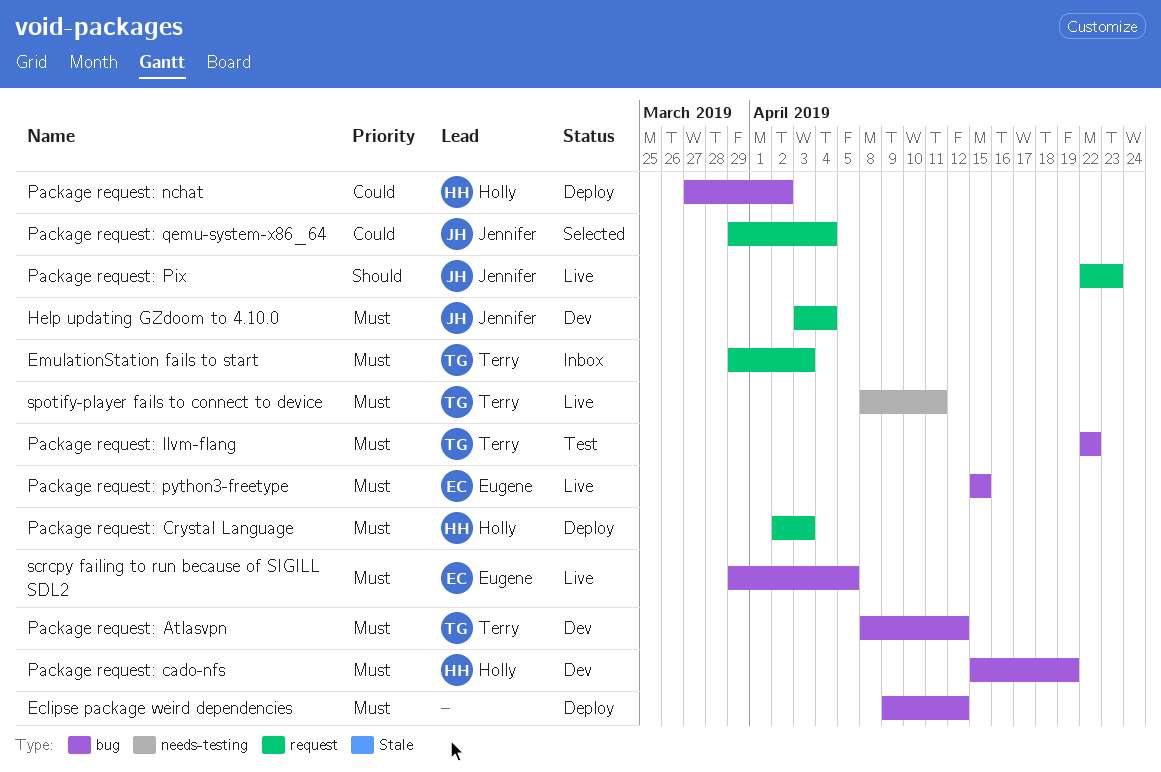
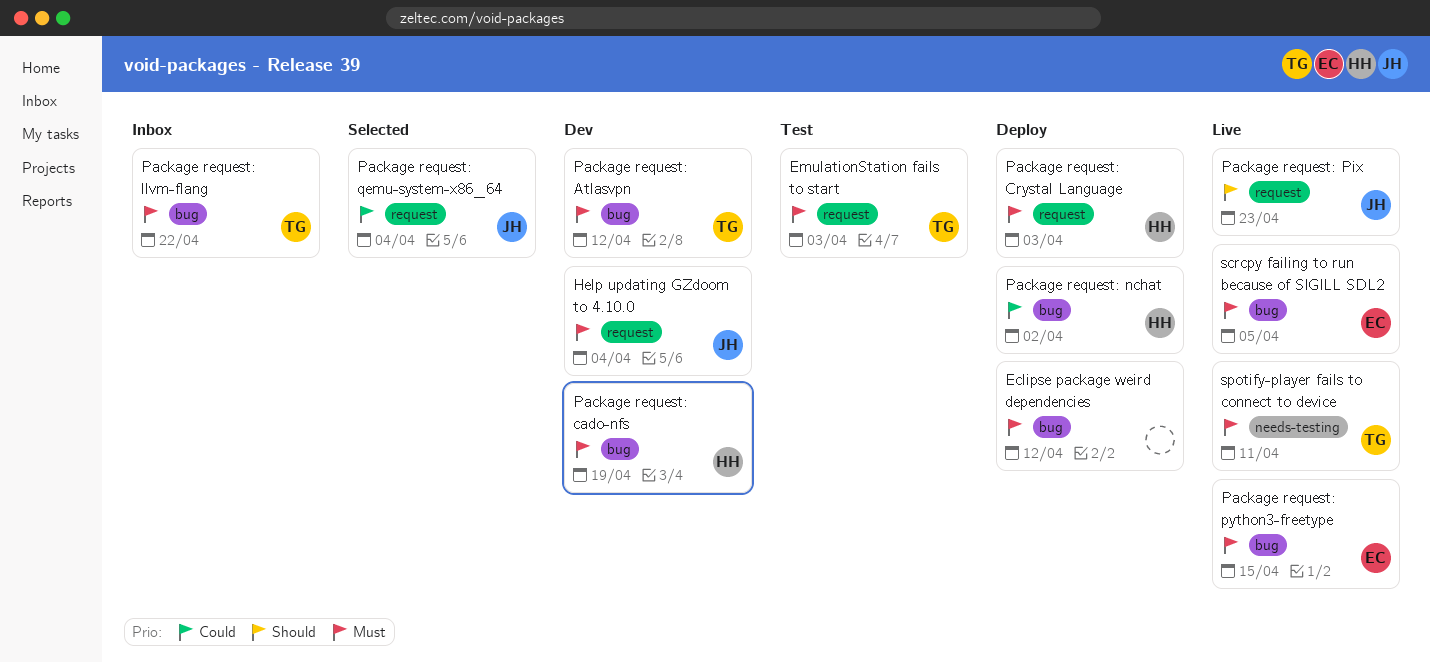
EmulationStation fails to start, status: Inbox -> Test
Package request: llvm-flang, status: Test -> Inbox

